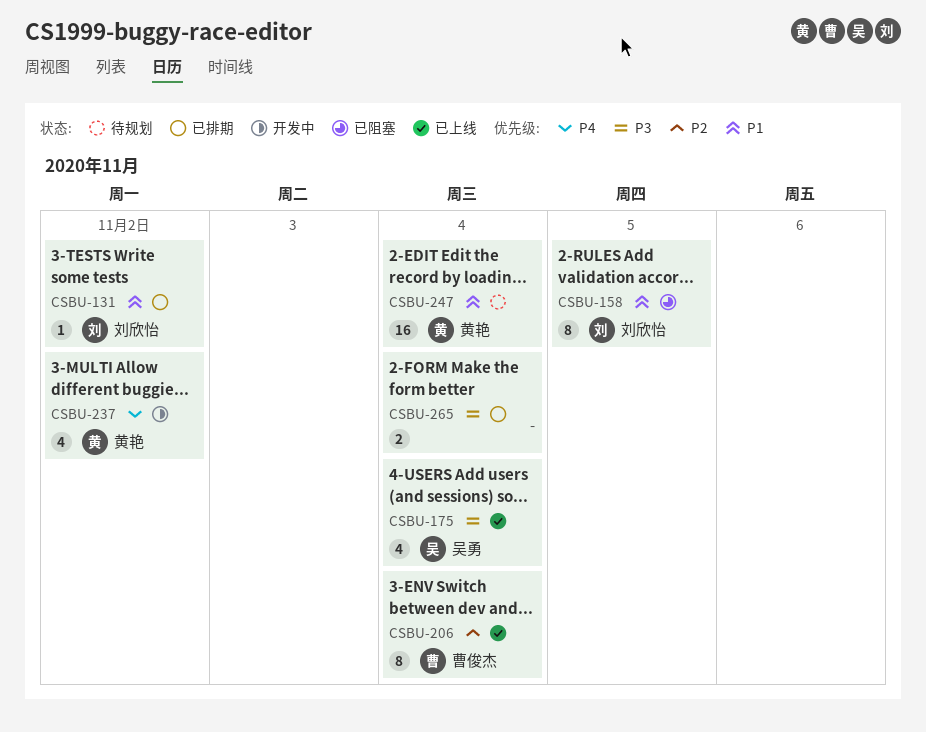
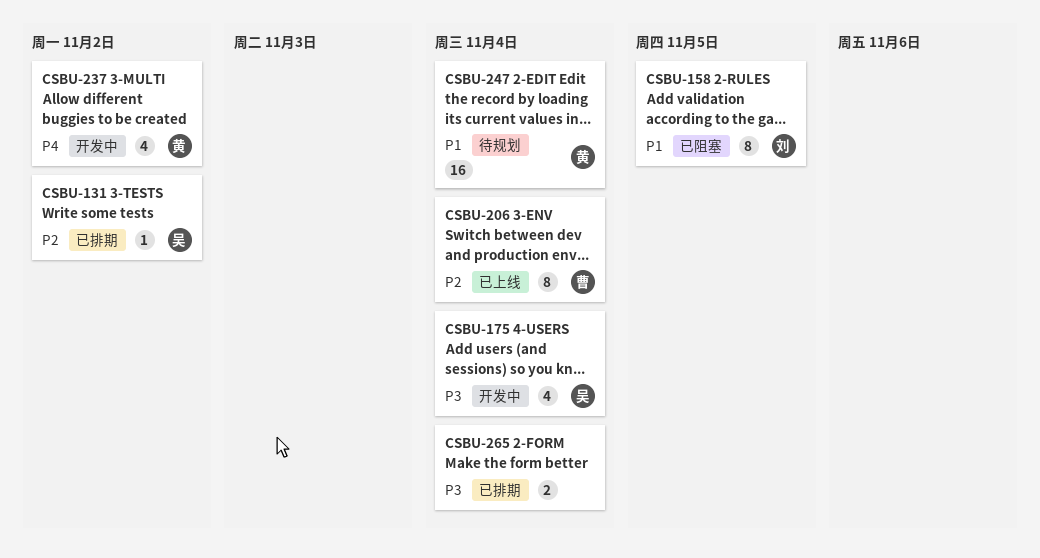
CSBU-131, owner: 刘欣怡 -> 吴勇
CSBU-131, priority: P1 -> P2
CSBU-175, status: 已上线 -> 开发中

